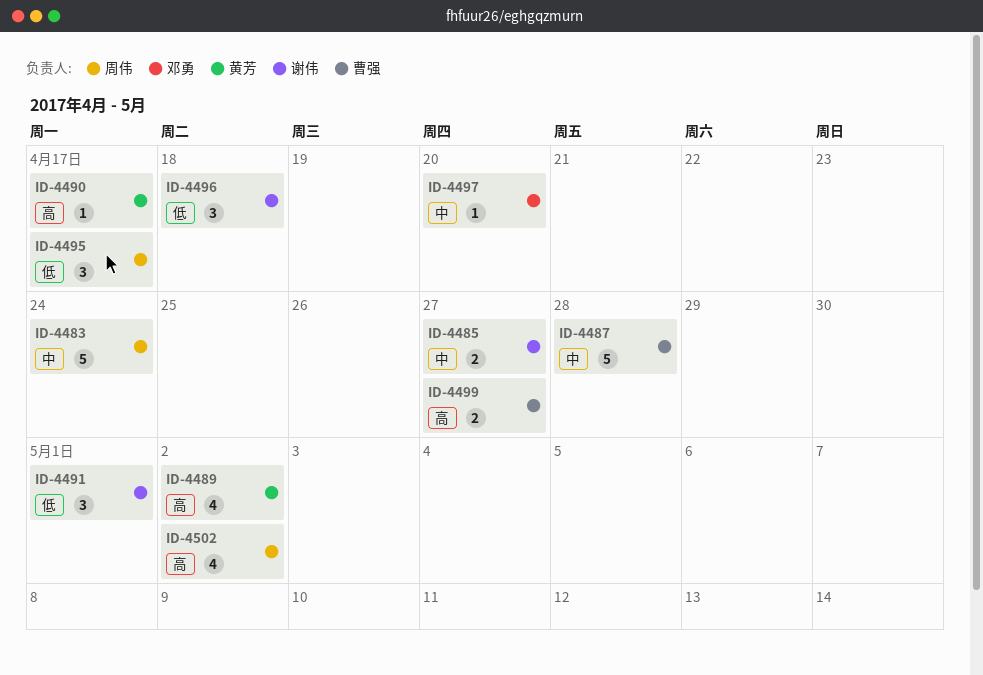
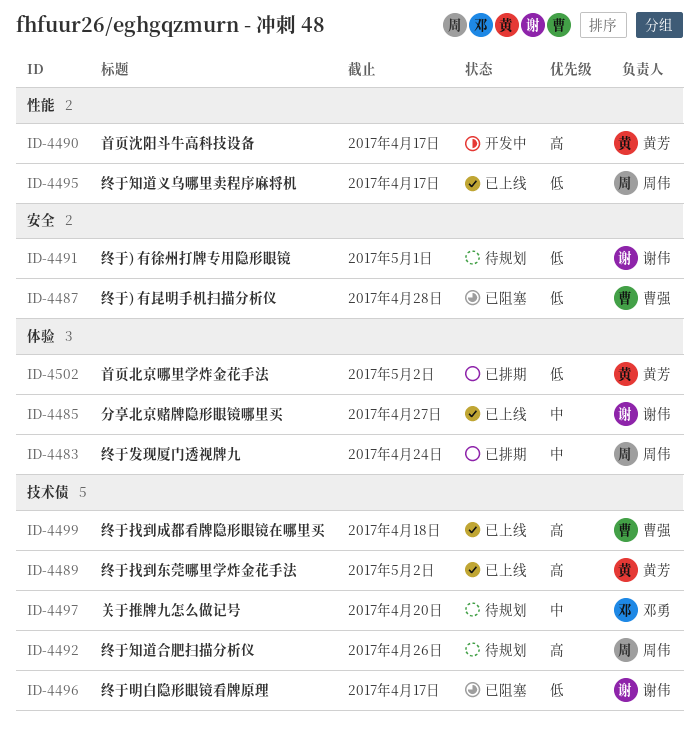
ID-4487, priority: 中 -> 低
ID-4492: none -> present
ID-4496, due: Apr 18 -> Apr 17
ID-4499, due: Apr 27 -> Apr 18
ID-4502, owner: 周伟 -> 黄芳
ID-4502, priority: 高 -> 低

